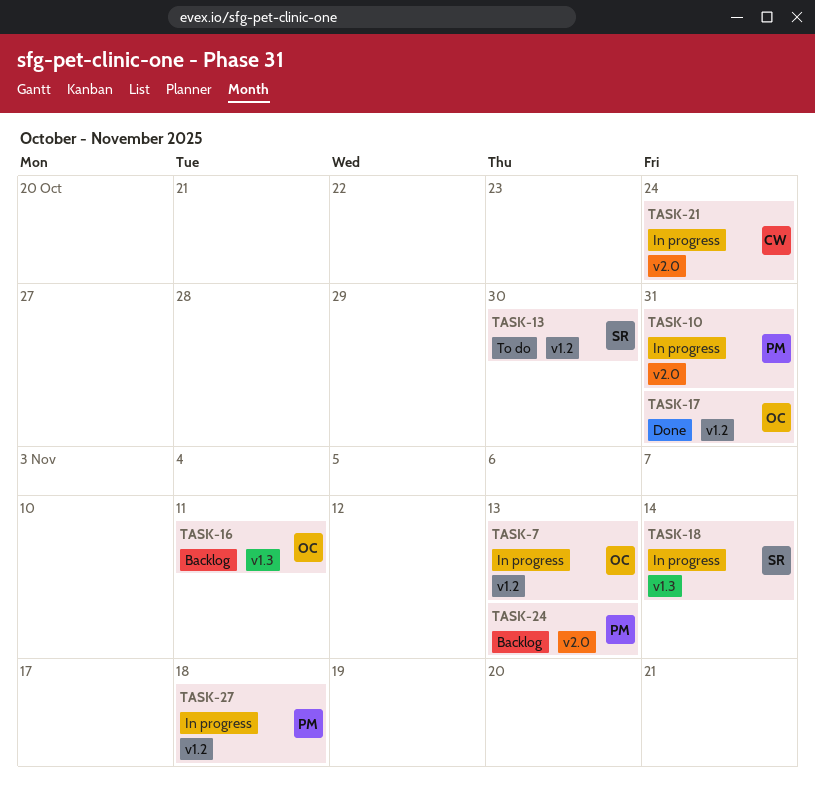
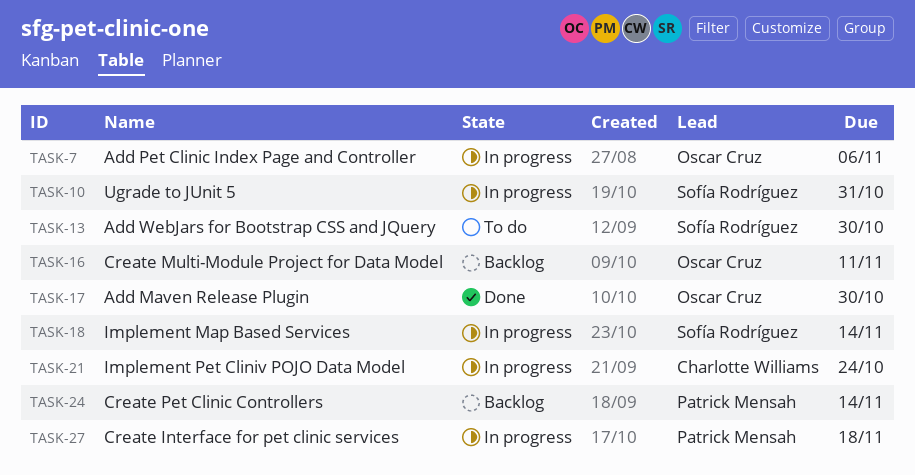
TASK-7, due: Nov 13 -> Nov 6
TASK-10, owner: Patrick Mensah -> Sofía Rodríguez
TASK-17, due: Oct 31 -> Oct 30
TASK-24, due: Nov 13 -> Nov 14

